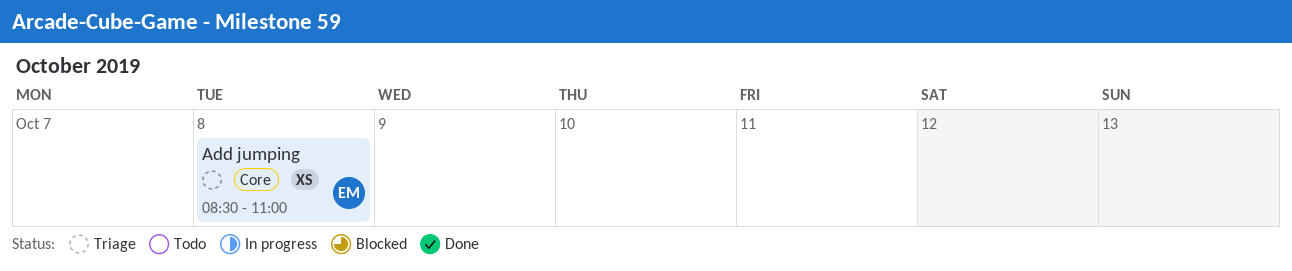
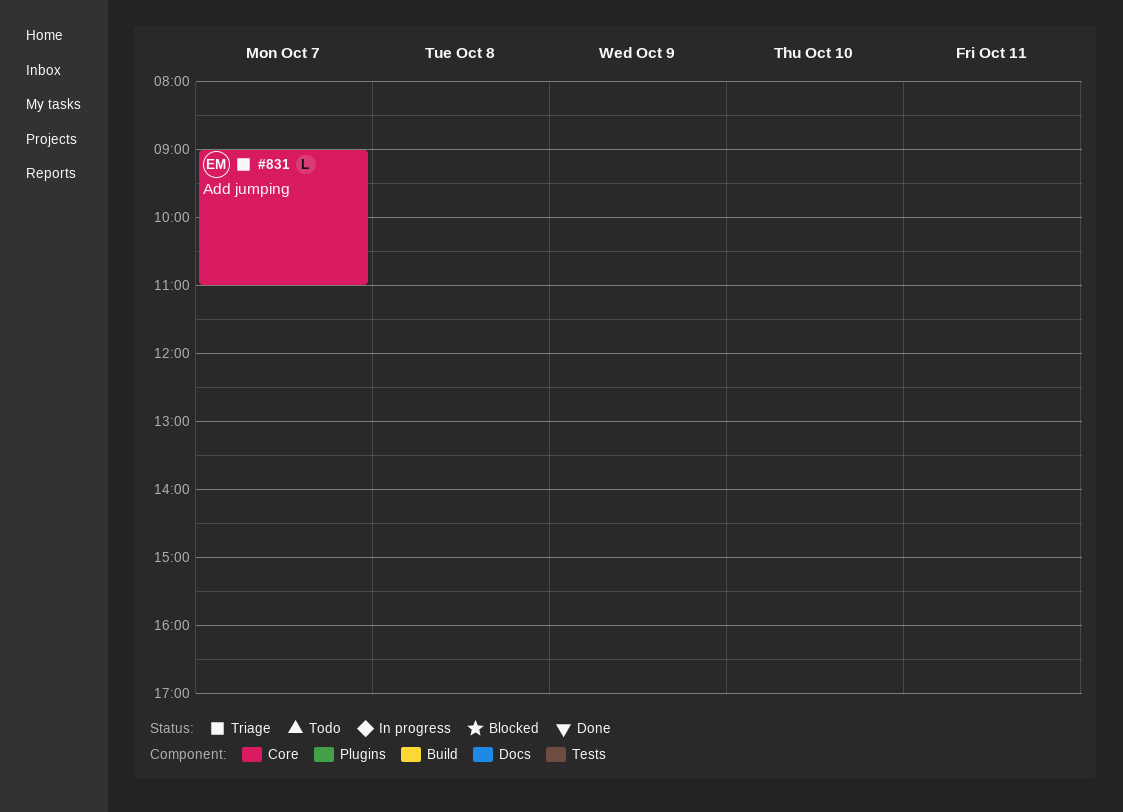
Add jumping, estimate: XS -> L
Add jumping, day: Oct 8 -> Oct 7
Add jumping, begins: 08:30 -> 09:00

